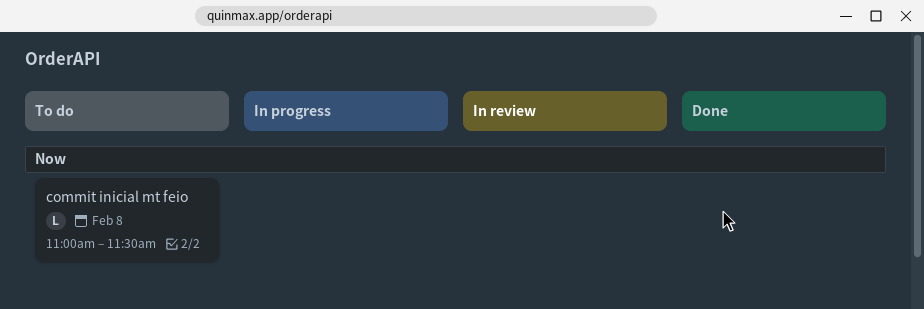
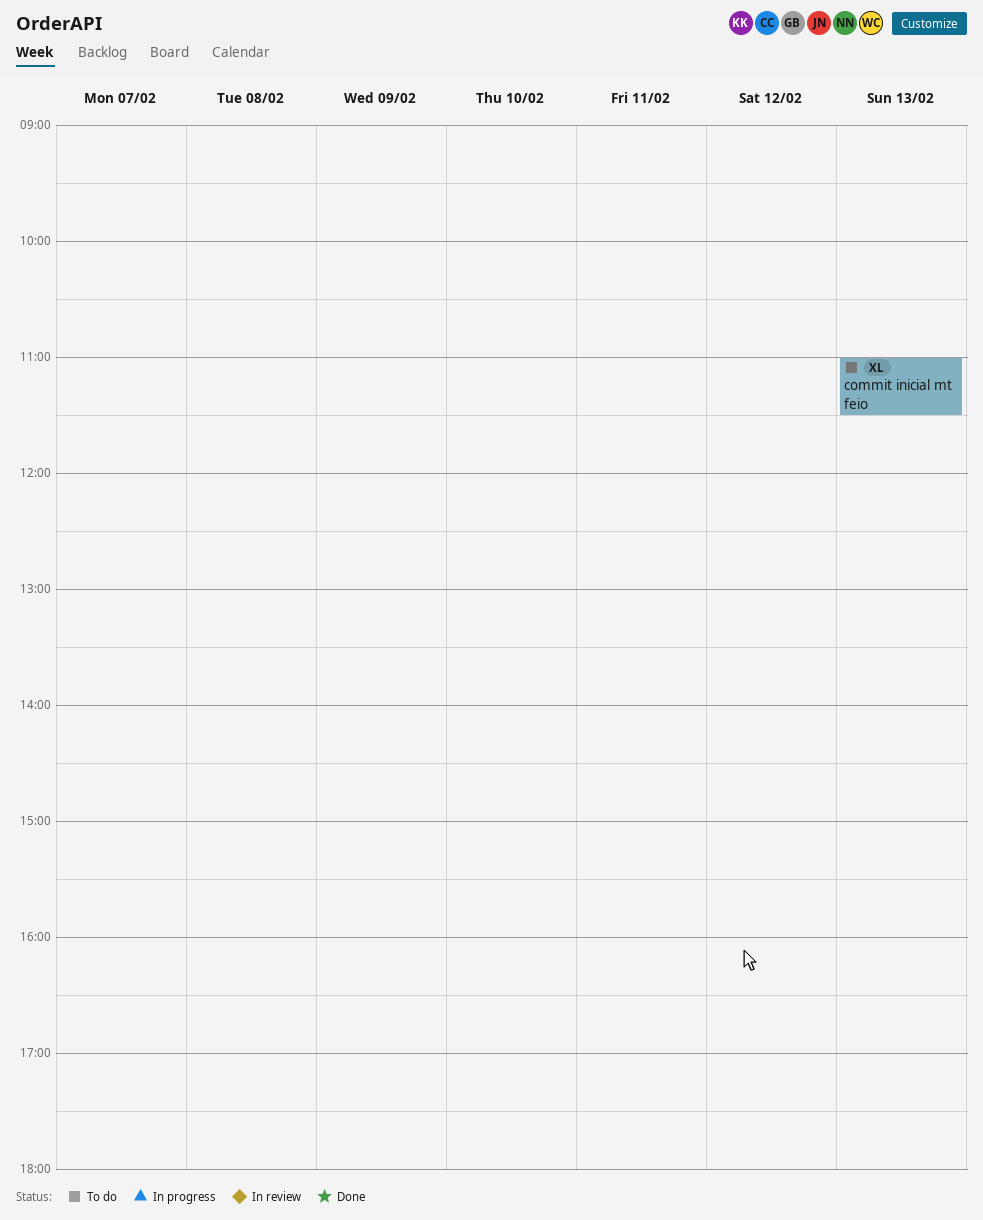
commit inicial mt feio, estimate: L -> XL
commit inicial mt feio, day: Feb 8 -> Feb 13

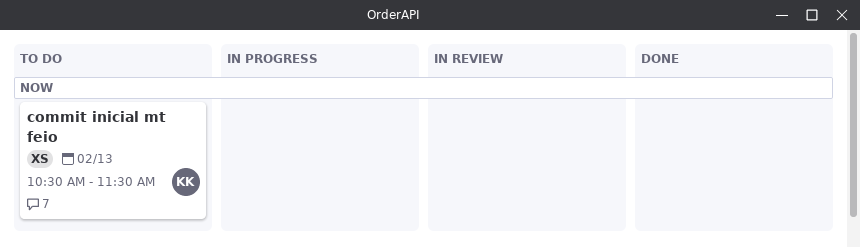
commit inicial mt feio, estimate: XL -> XS
commit inicial mt feio, begins: 11:00 -> 10:30

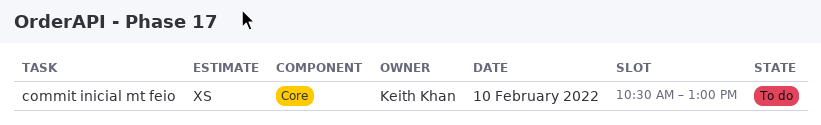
commit inicial mt feio, day: Feb 13 -> Feb 10
commit inicial mt feio, ends: 11:30 -> 13:00

